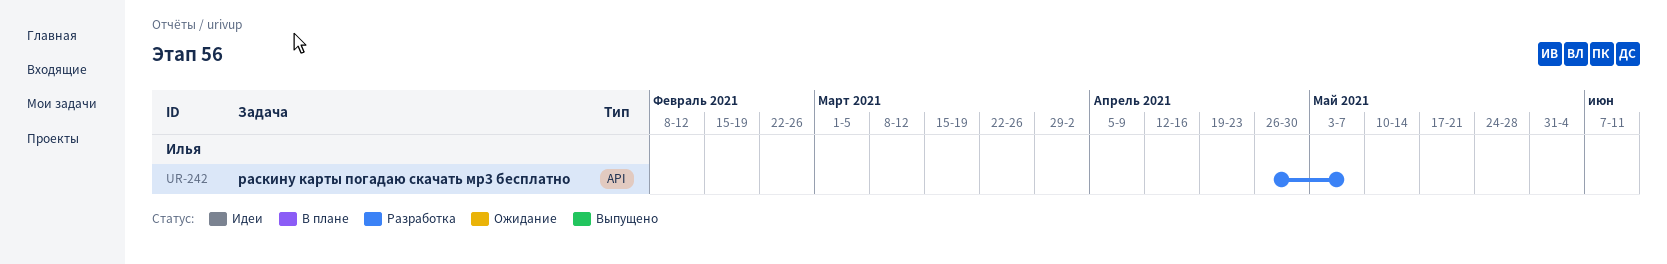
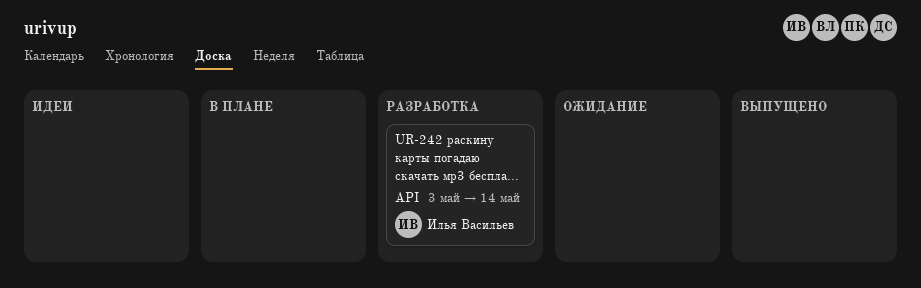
UR-242, start: Apr 26 -> May 3
UR-242, due: May 7 -> May 14

